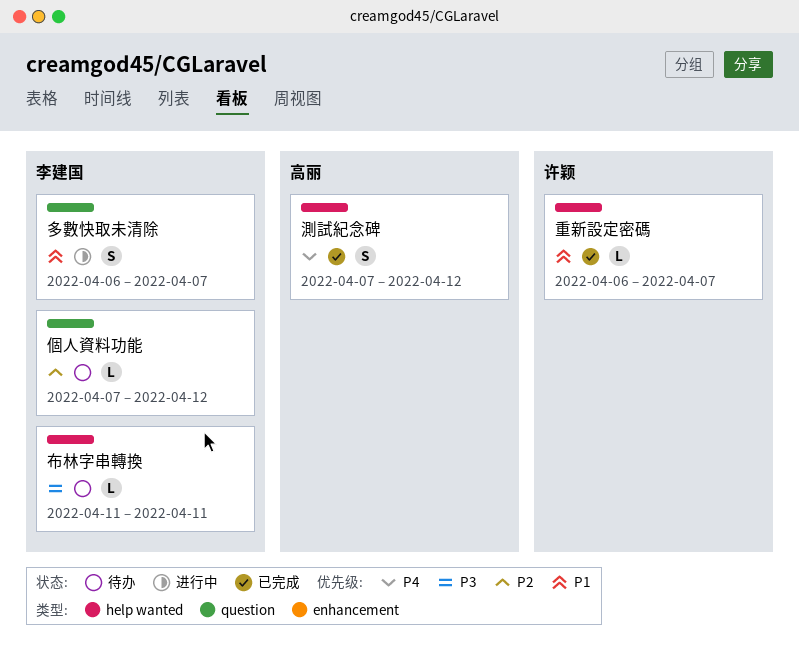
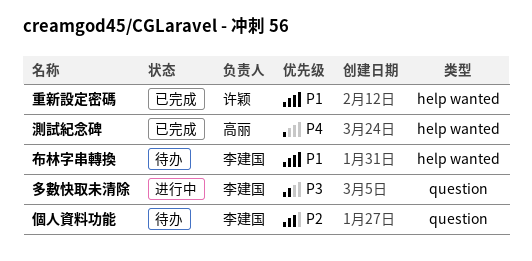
多數快取未清除, priority: P1 -> P3
布林字串轉換, priority: P3 -> P1

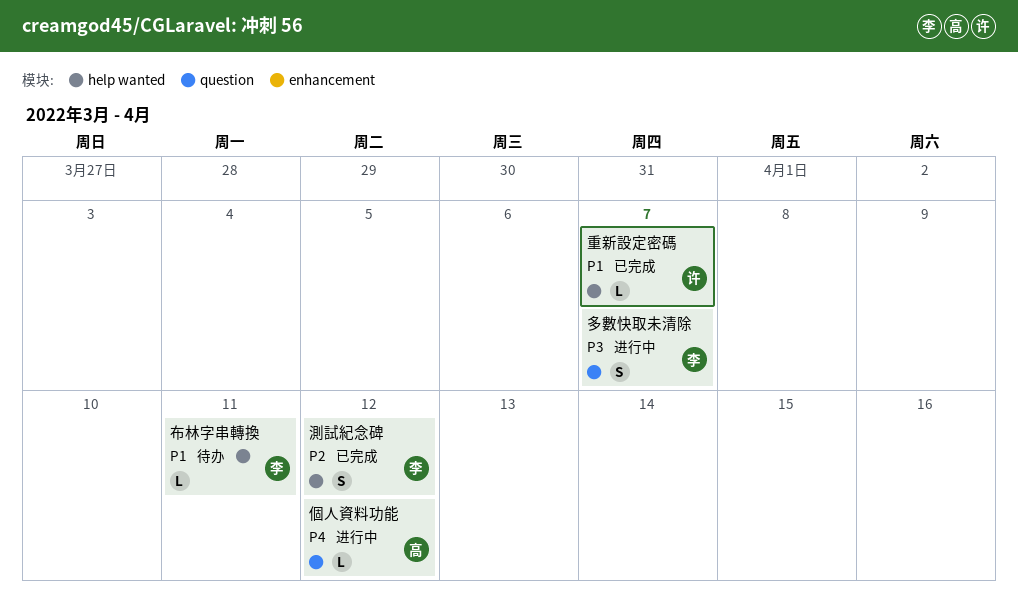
個人資料功能, status: 待办 -> 进行中
個人資料功能, owner: 李建国 -> 高丽
個人資料功能, priority: P2 -> P4
測試紀念碑, owner: 高丽 -> 李建国
測試紀念碑, priority: P4 -> P2

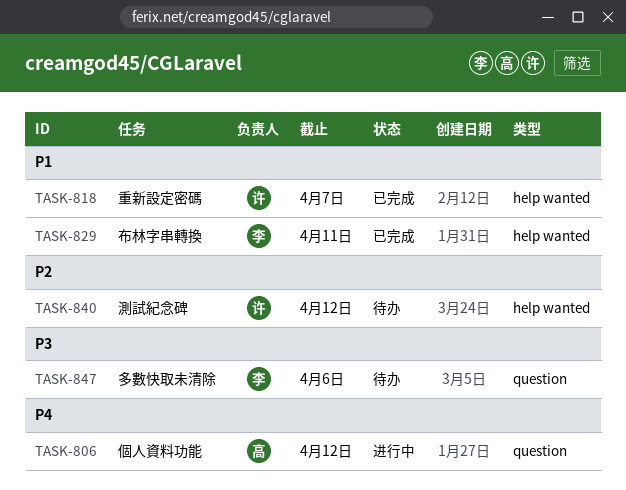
多數快取未清除, status: 进行中 -> 待办
多數快取未清除, due: Apr 7 -> Apr 6
布林字串轉換, status: 待办 -> 已完成
測試紀念碑, status: 已完成 -> 待办
測試紀念碑, owner: 李 -> 许

